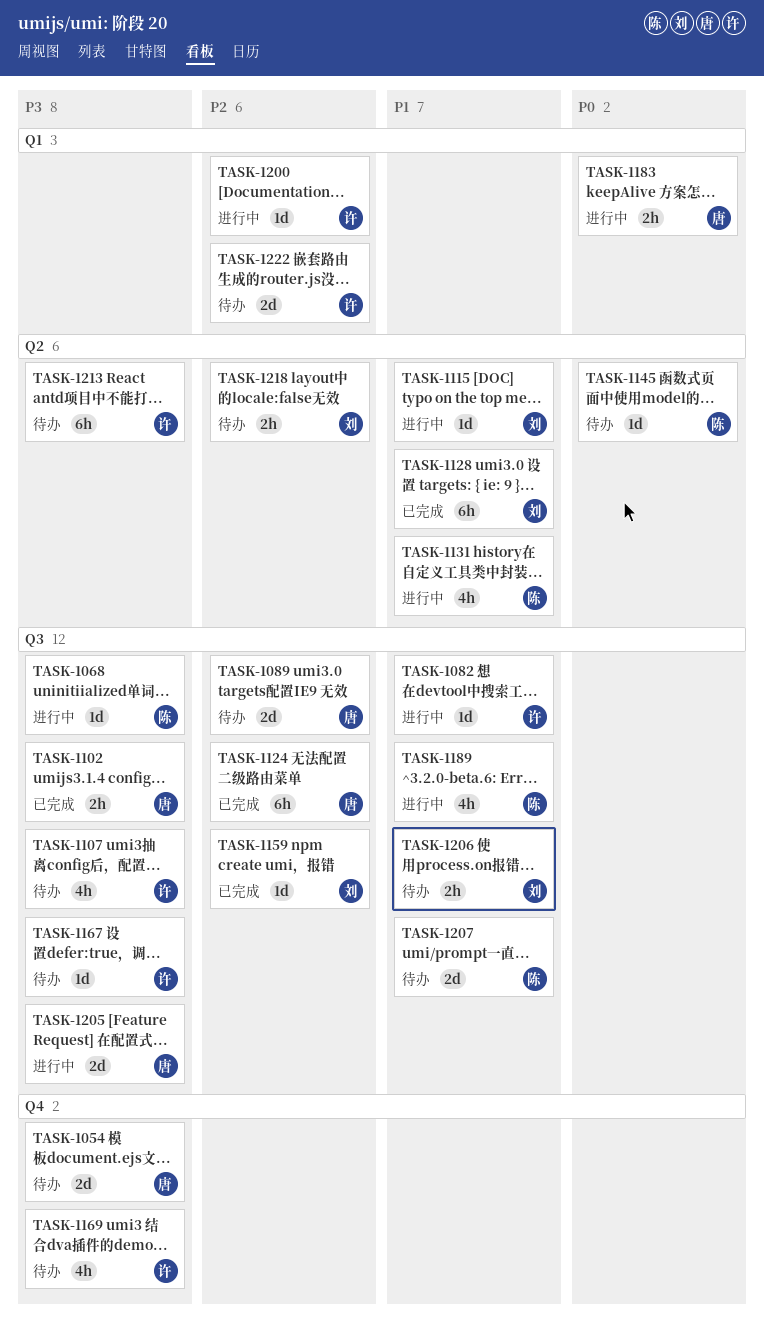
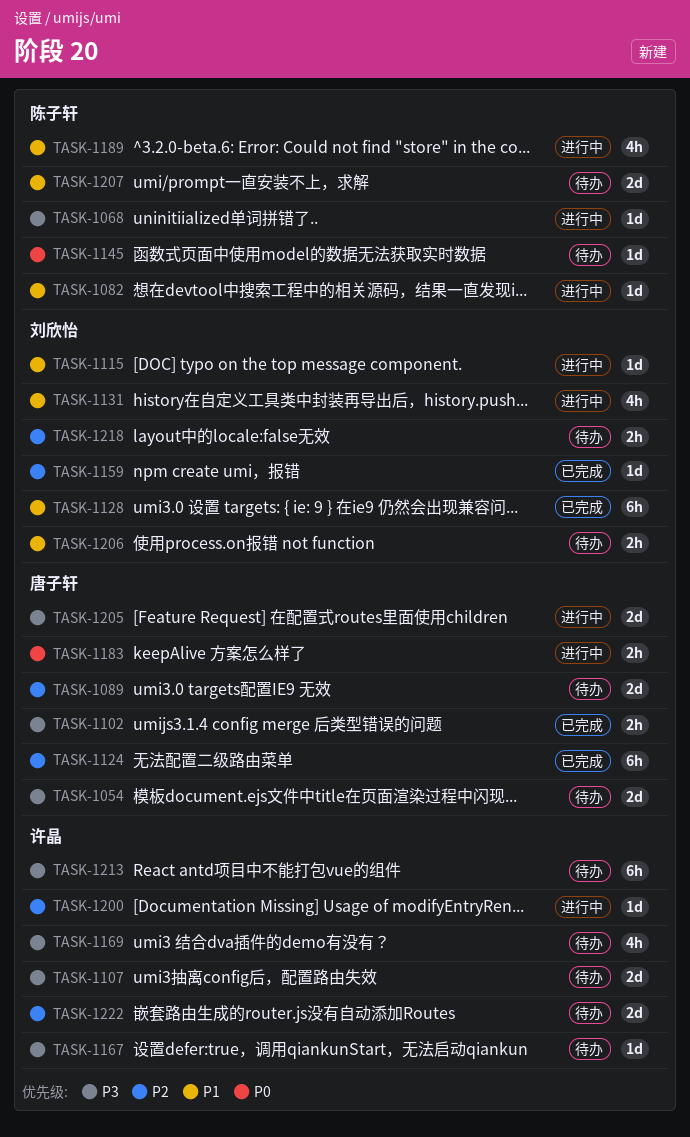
TASK-1082, owner: 许晶 -> 陈子轩
TASK-1107, estimate: 4h -> 2d
TASK-1131, owner: 陈子轩 -> 刘欣怡

